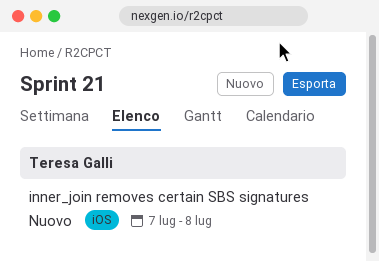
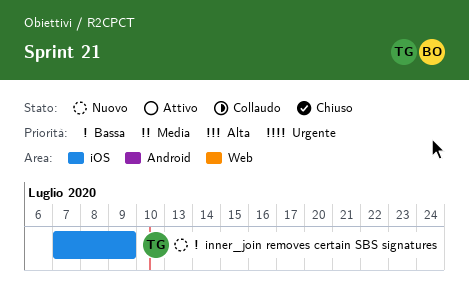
inner_join removes certain SBS signatures, due: Jul 8 -> Jul 9

